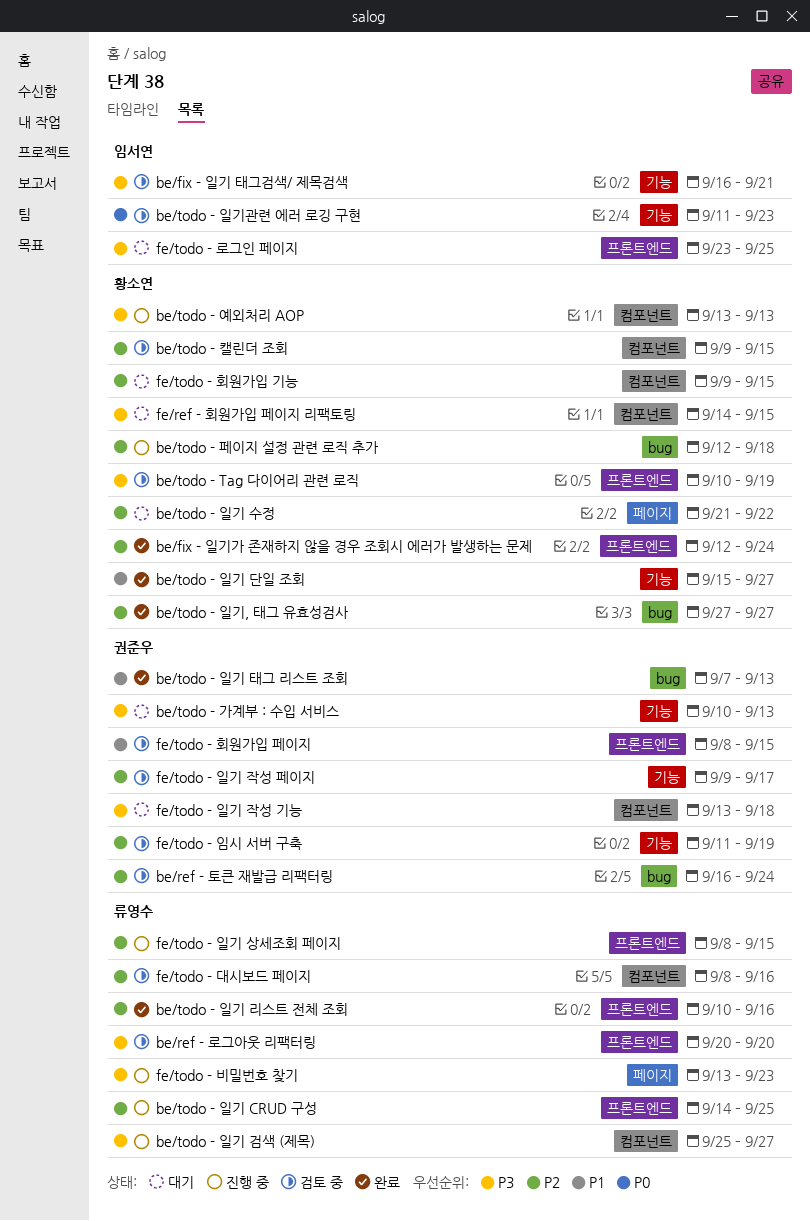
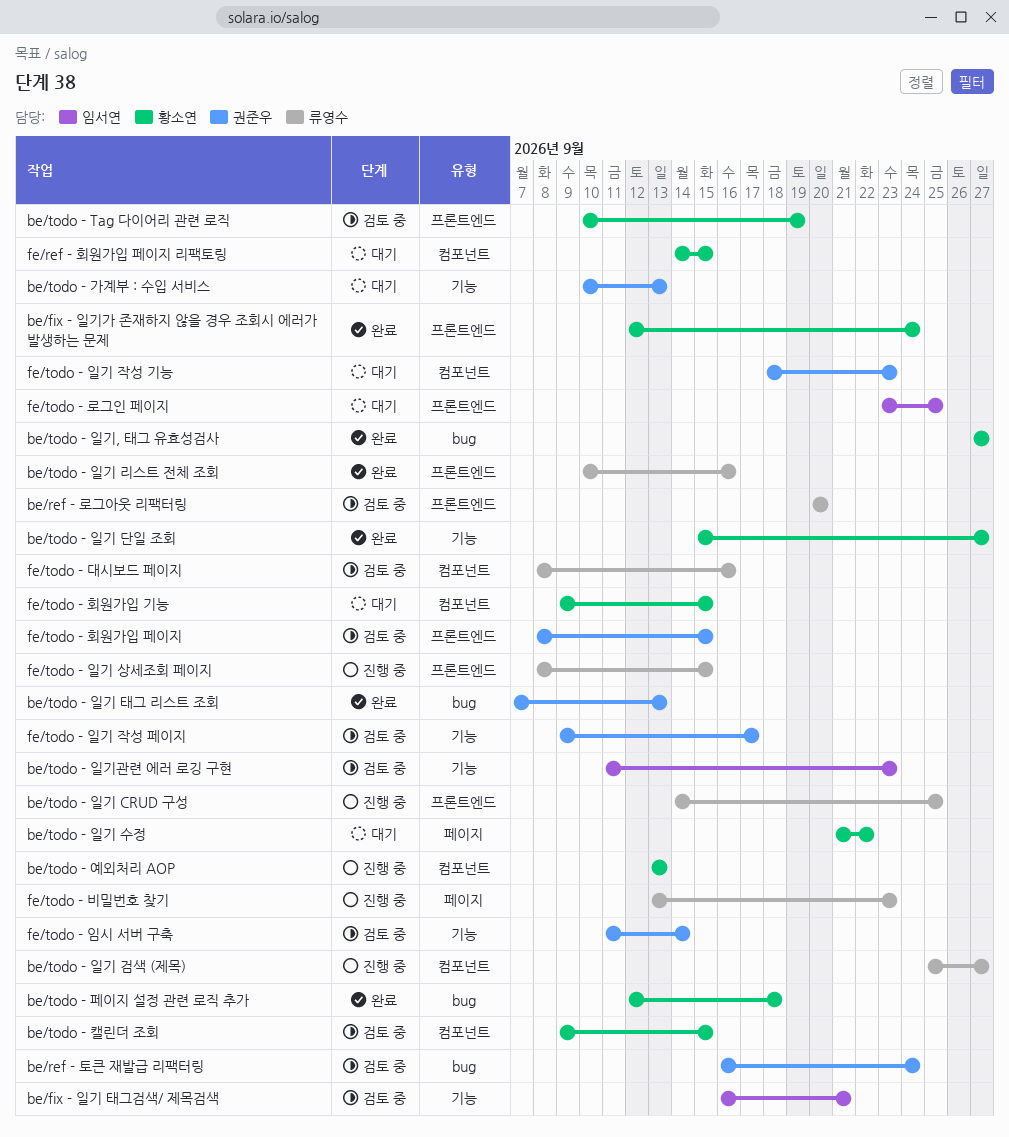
be/todo - 페이지 설정 관련 로직 추가, status: 진행 중 -> 완료
fe/todo - 일기 작성 기능, start: Sep 13 -> Sep 18
fe/todo - 일기 작성 기능, due: Sep 18 -> Sep 23
fe/todo - 임시 서버 구축, due: Sep 19 -> Sep 14

